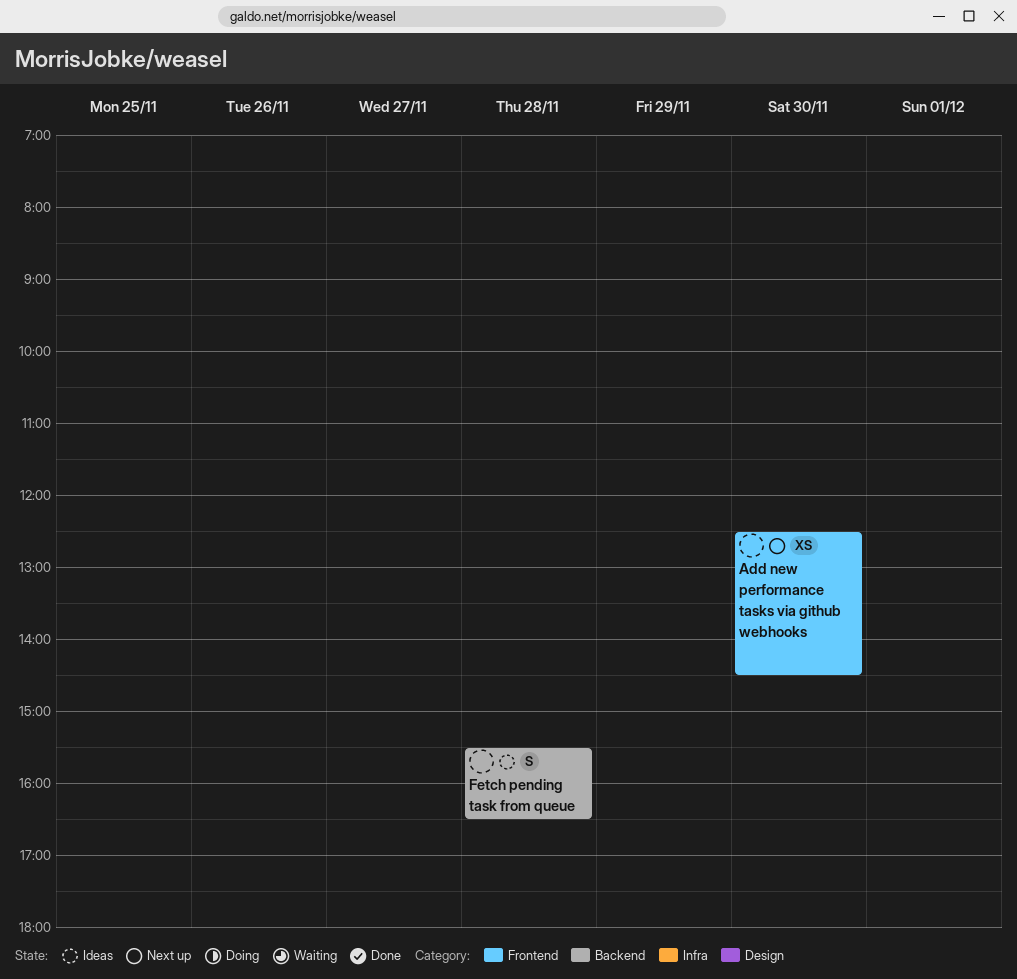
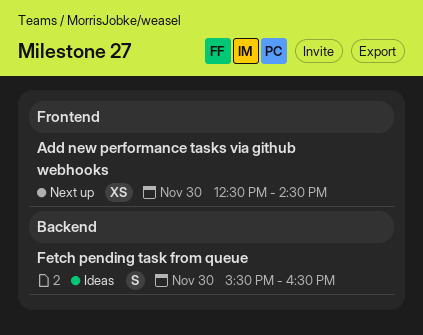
Fetch pending task from queue, day: Nov 28 -> Nov 30

